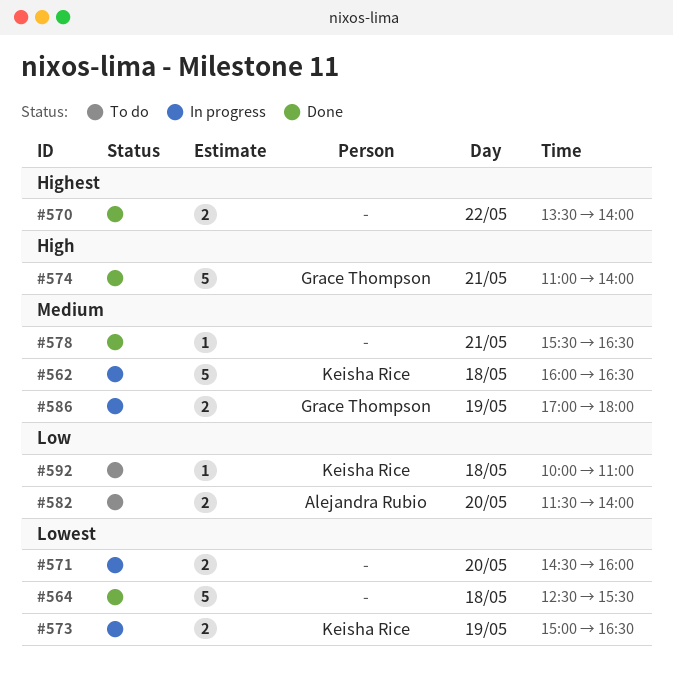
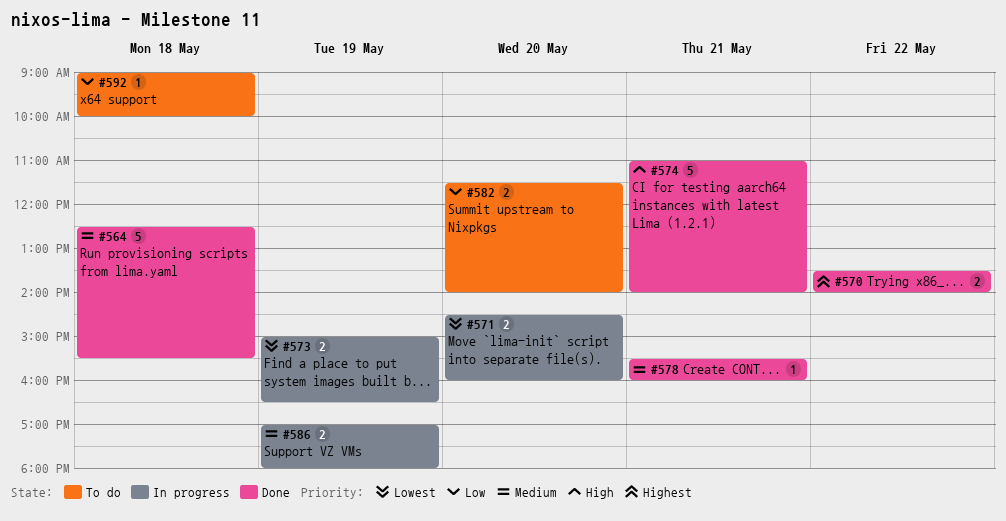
#562: present -> none
#564, priority: Lowest -> Medium
#578, ends: 16:30 -> 16:00
#592, begins: 10:00 -> 09:00
#592, ends: 11:00 -> 10:00

